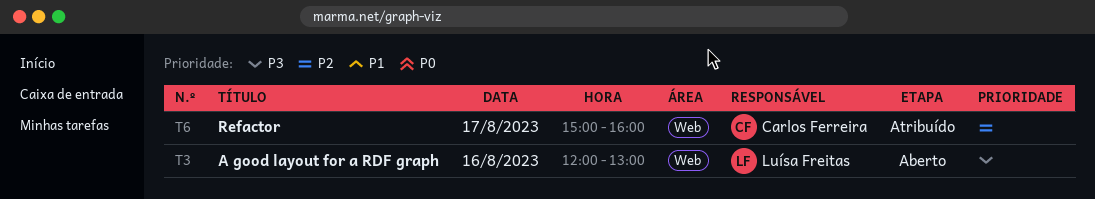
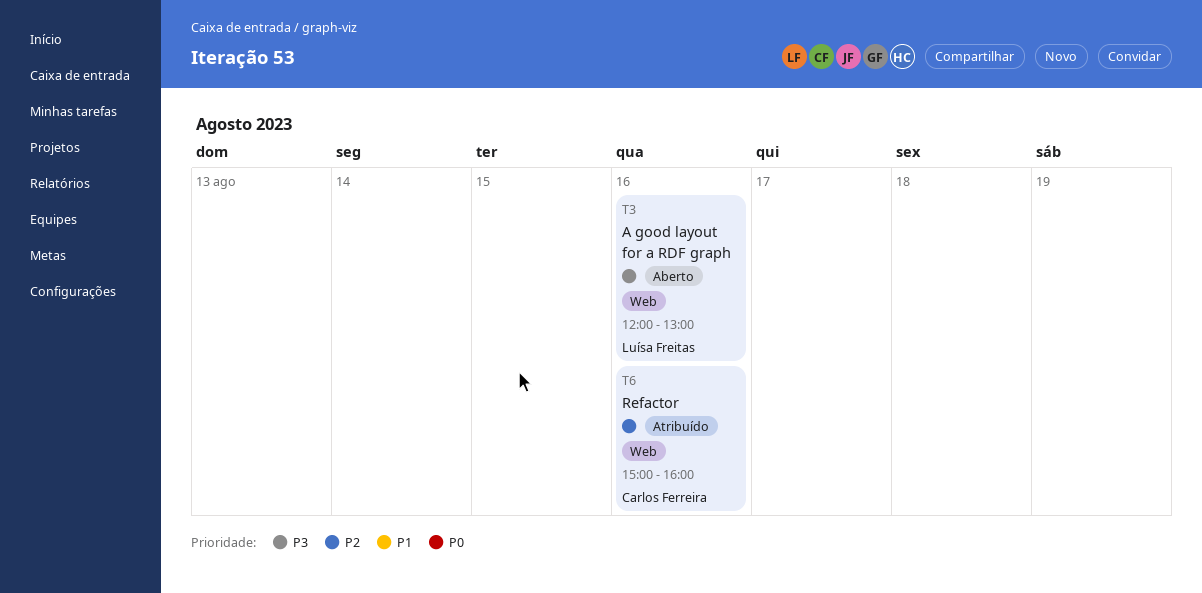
T6, day: Aug 17 -> Aug 16

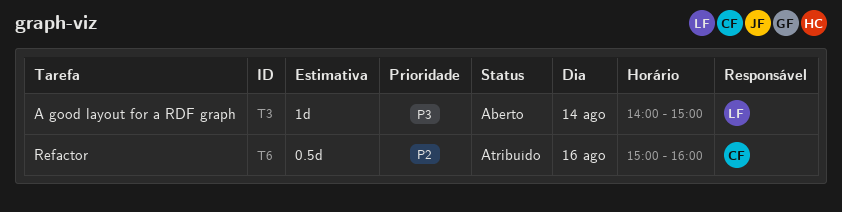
T3, day: Aug 16 -> Aug 14
T3, begins: 12:00 -> 14:00
T3, ends: 13:00 -> 15:00

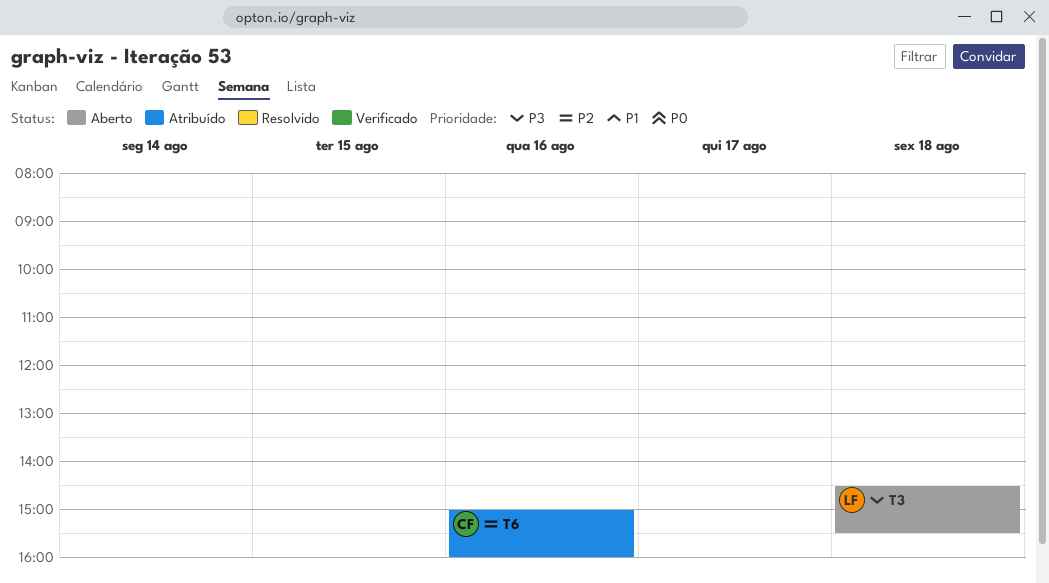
T3, day: Aug 14 -> Aug 18
T3, begins: 14:00 -> 14:30
T3, ends: 15:00 -> 15:30

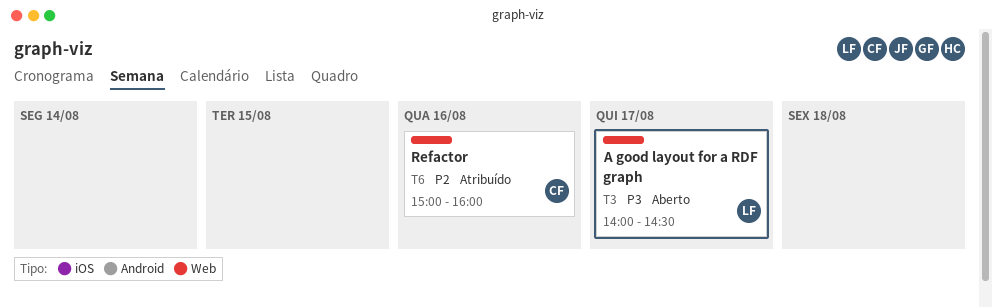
T3, day: Aug 18 -> Aug 17
T3, begins: 14:30 -> 14:00
T3, ends: 15:30 -> 14:30

